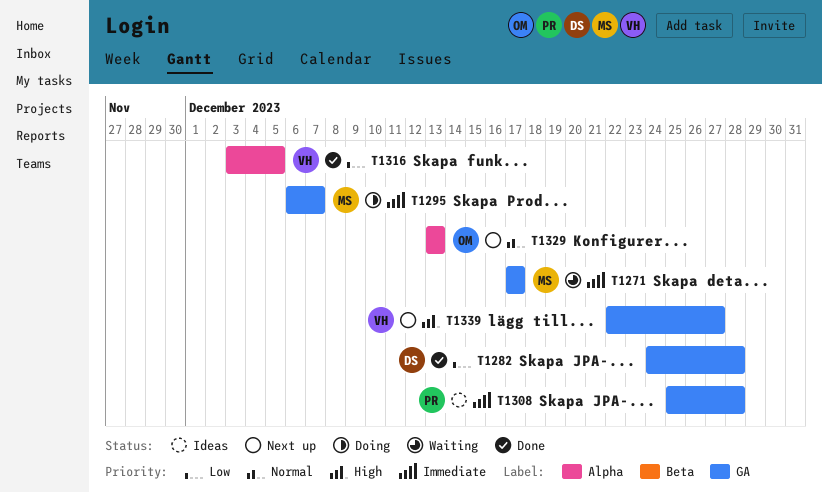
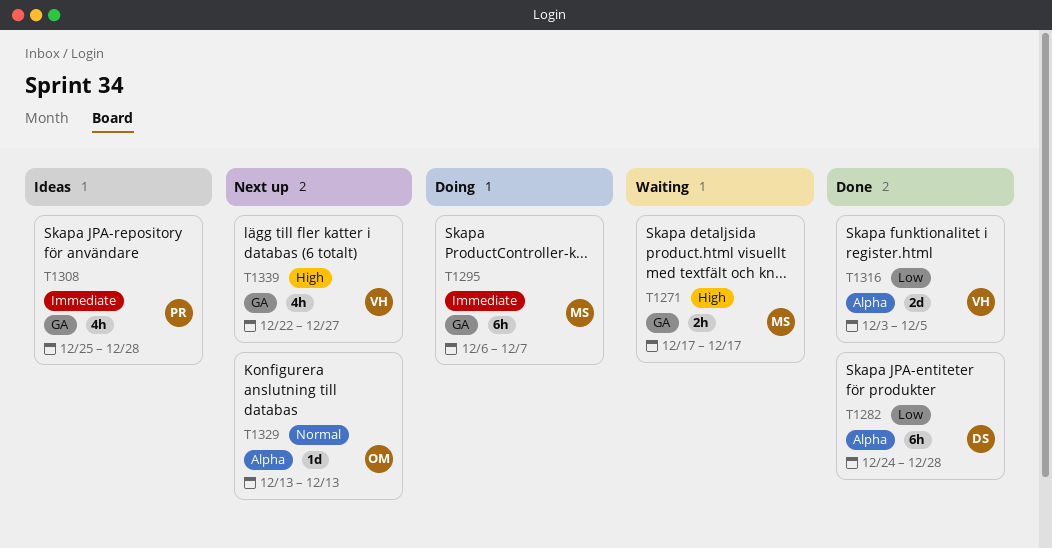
T1271, priority: Immediate -> High
T1282, label: GA -> Alpha

